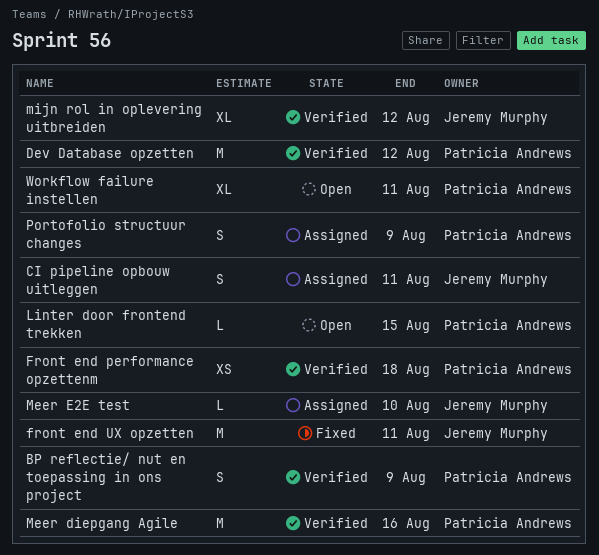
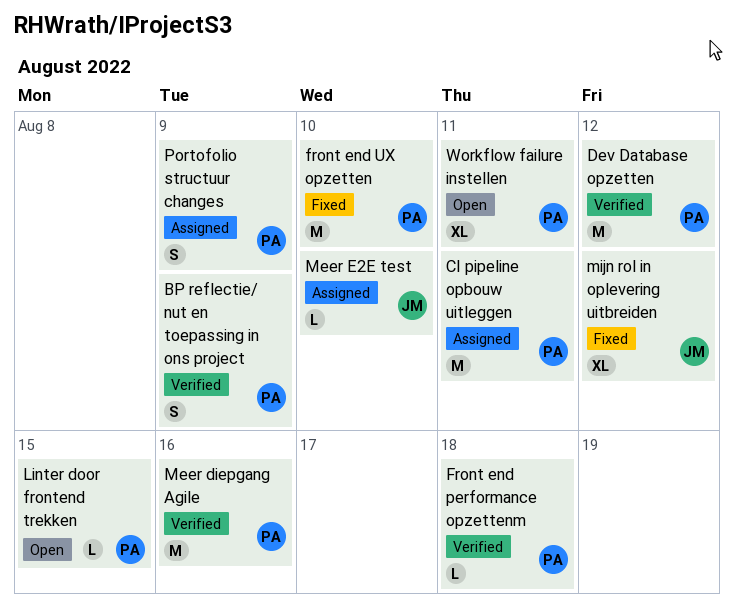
CI pipeline opbouw uitleggen, owner: Jeremy Murphy -> Patricia Andrews
CI pipeline opbouw uitleggen, estimate: S -> M
Front end performance opzettenm, estimate: XS -> L
front end UX opzetten, owner: Jeremy Murphy -> Patricia Andrews
front end UX opzetten, due: Aug 11 -> Aug 10
mijn rol in oplevering uitbreiden, status: Verified -> Fixed

